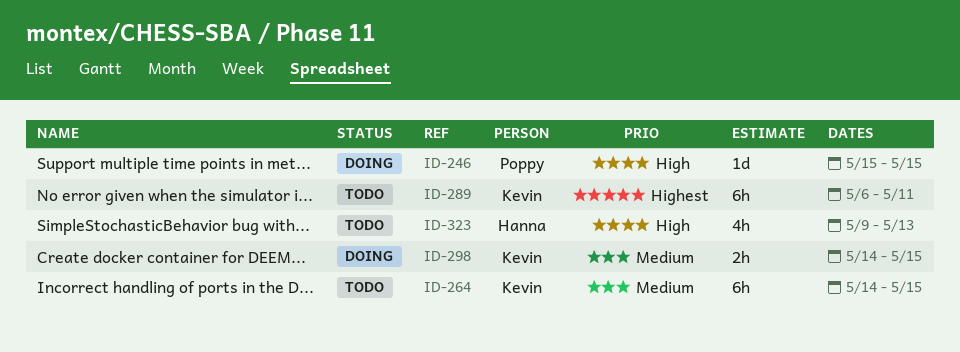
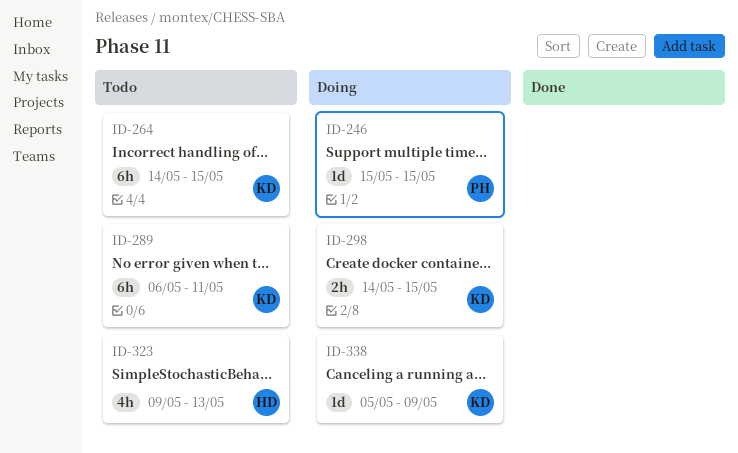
ID-338: none -> present

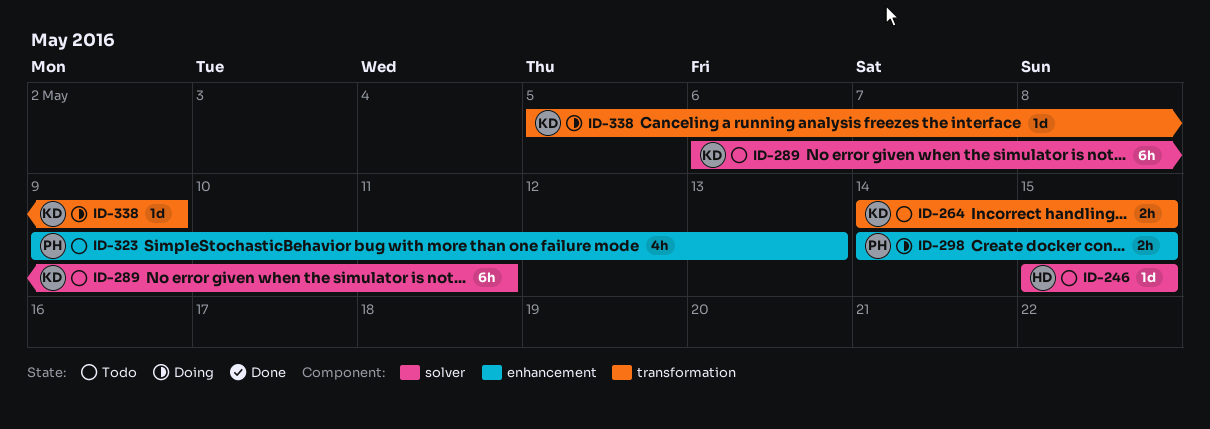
ID-246, status: Doing -> Todo
ID-246, owner: PH -> HD
ID-264, estimate: 6h -> 2h
ID-298, owner: KD -> PH
ID-323, owner: HD -> PH

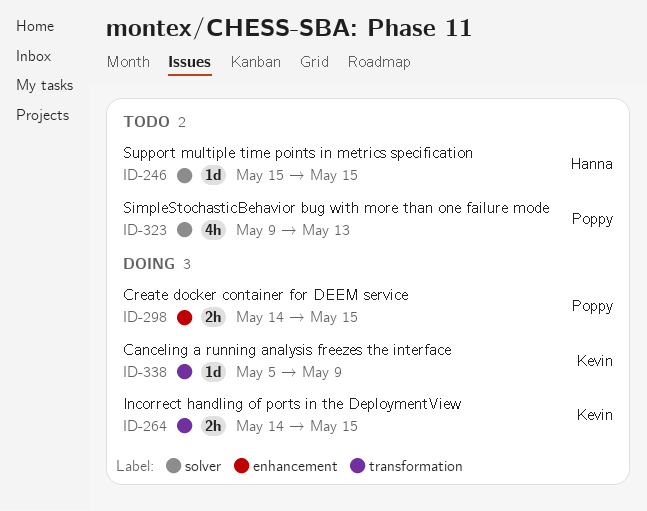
ID-264, status: Todo -> Doing
ID-289: present -> none
ID-323, label: enhancement -> solver

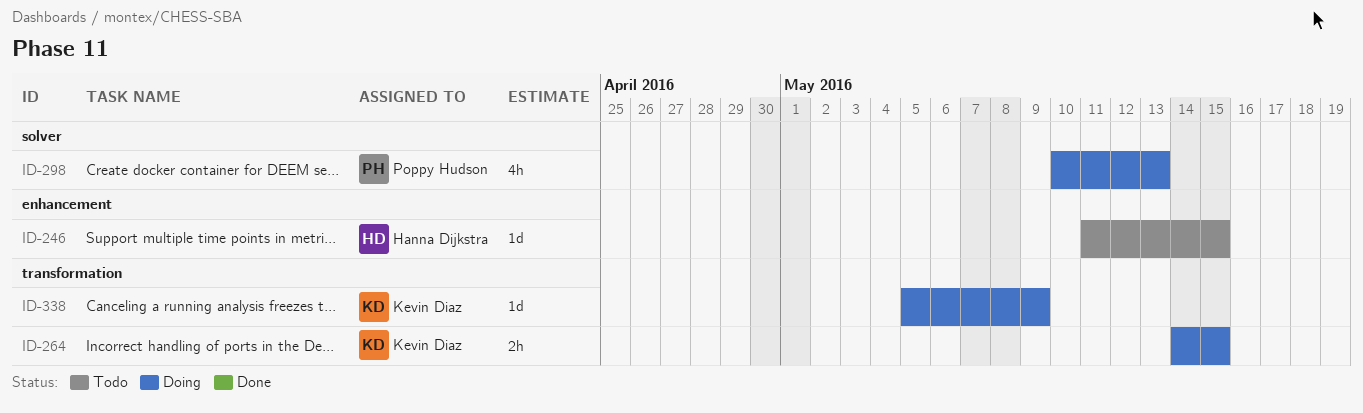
ID-246, label: solver -> enhancement
ID-246, start: May 15 -> May 11
ID-298, label: enhancement -> solver
ID-298, estimate: 2h -> 4h
ID-298, start: May 14 -> May 10
ID-298, due: May 15 -> May 13
ID-323: present -> none

